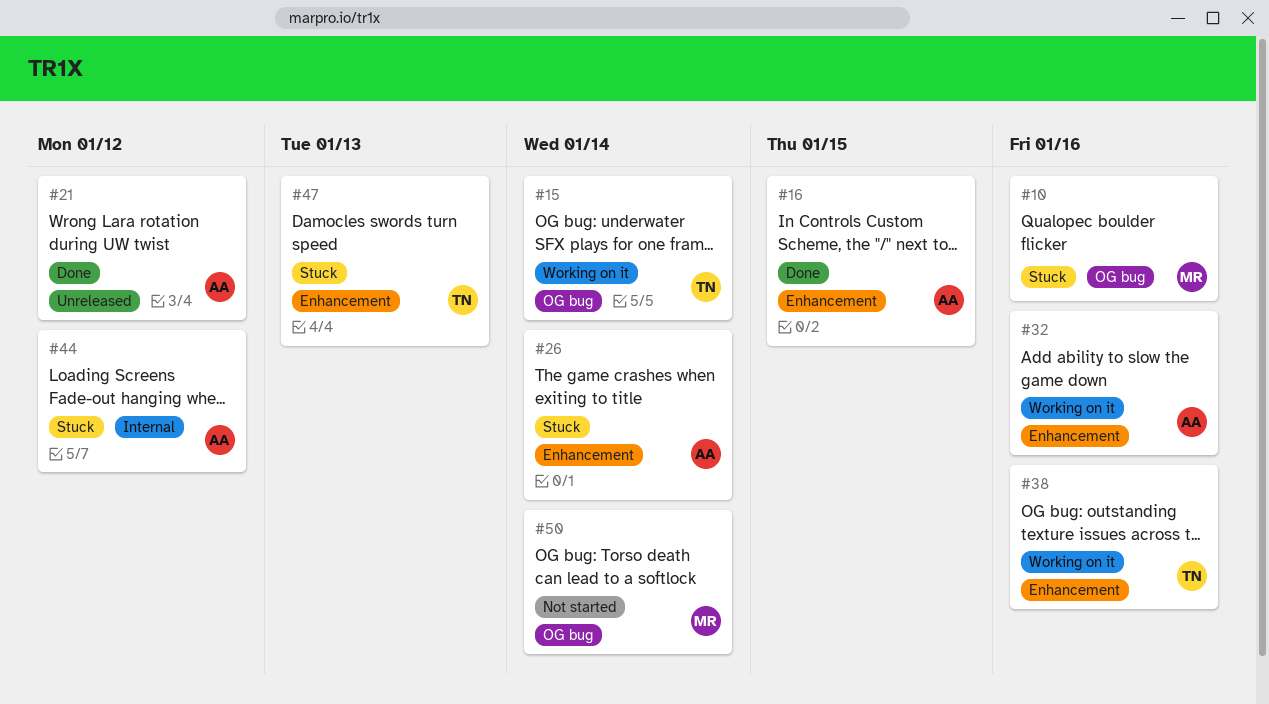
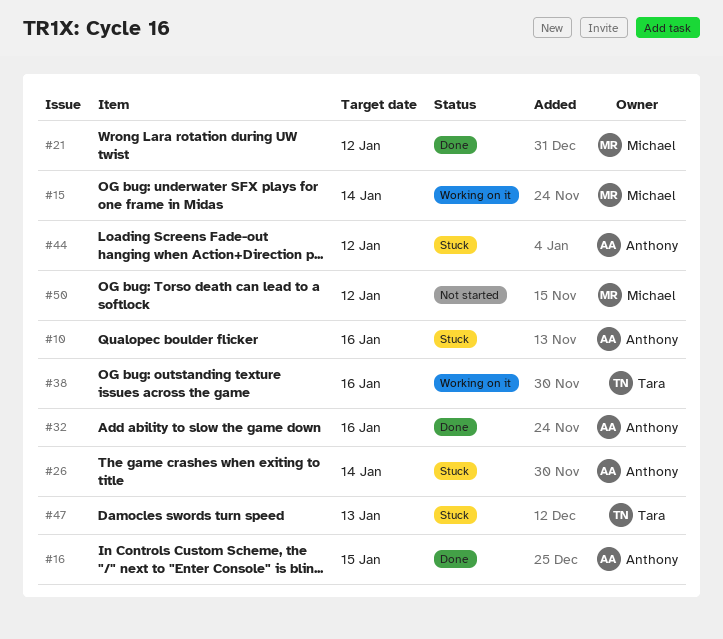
#10, owner: Michael -> Anthony
#15, owner: Tara -> Michael
#21, owner: Anthony -> Michael
#32, status: Working on it -> Done
#50, due: Jan 14 -> Jan 12

